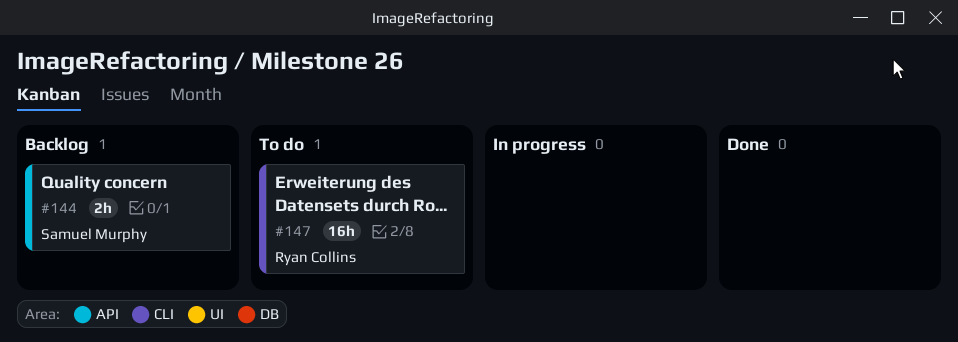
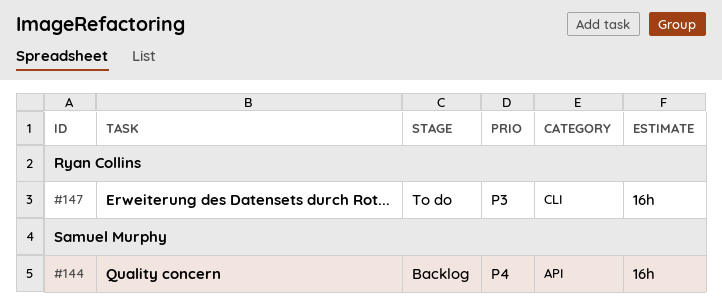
#144, estimate: 2h -> 16h

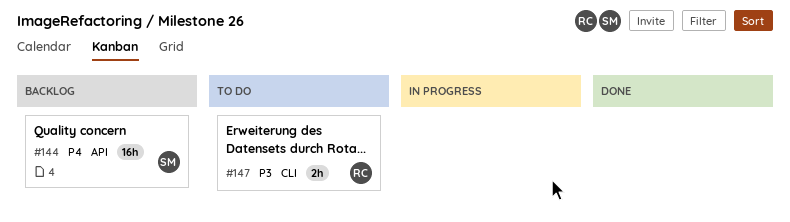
#147, estimate: 16h -> 2h

